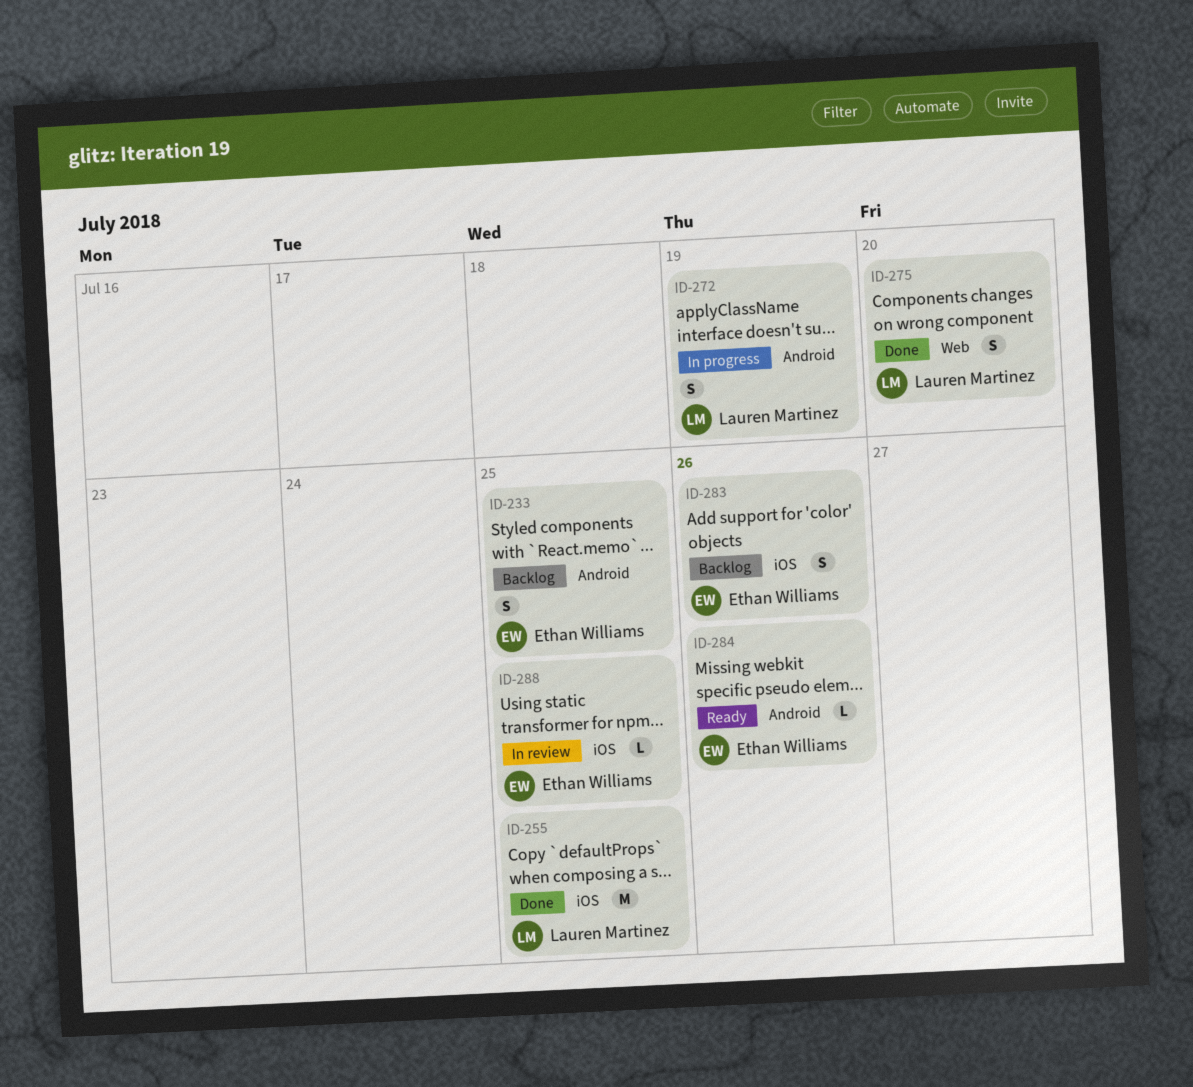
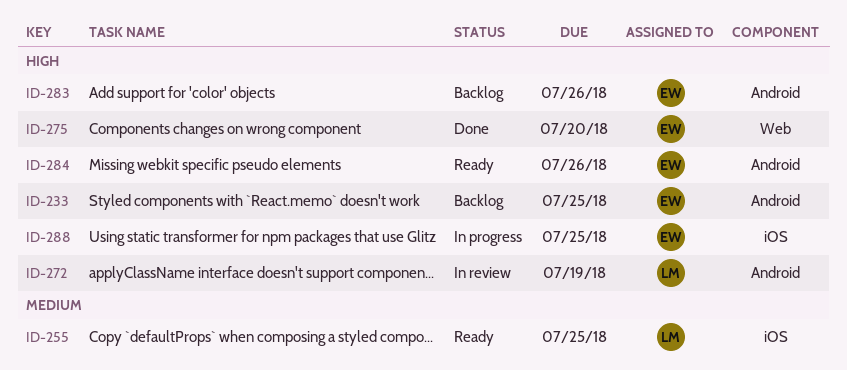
ID-255, status: Done -> Ready
ID-272, status: In progress -> In review
ID-275, owner: Lauren Martinez -> Ethan Williams
ID-283, label: iOS -> Android
ID-288, status: In review -> In progress

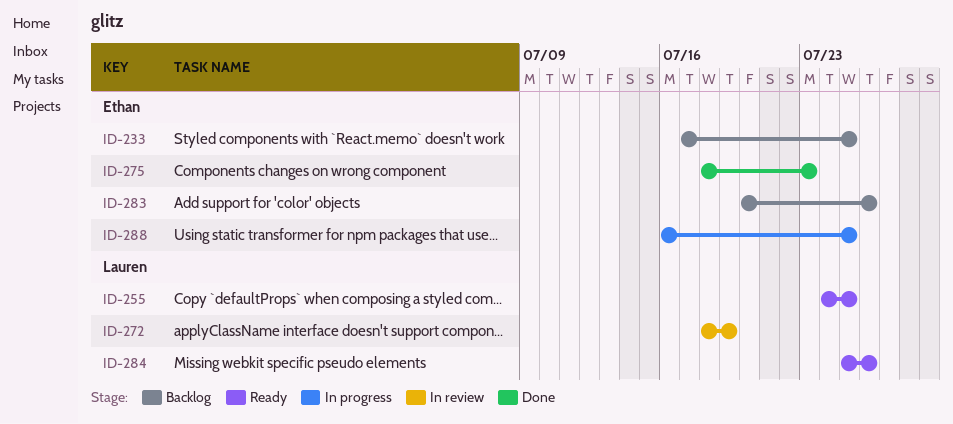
ID-275, due: Jul 20 -> Jul 23
ID-284, owner: Ethan -> Lauren

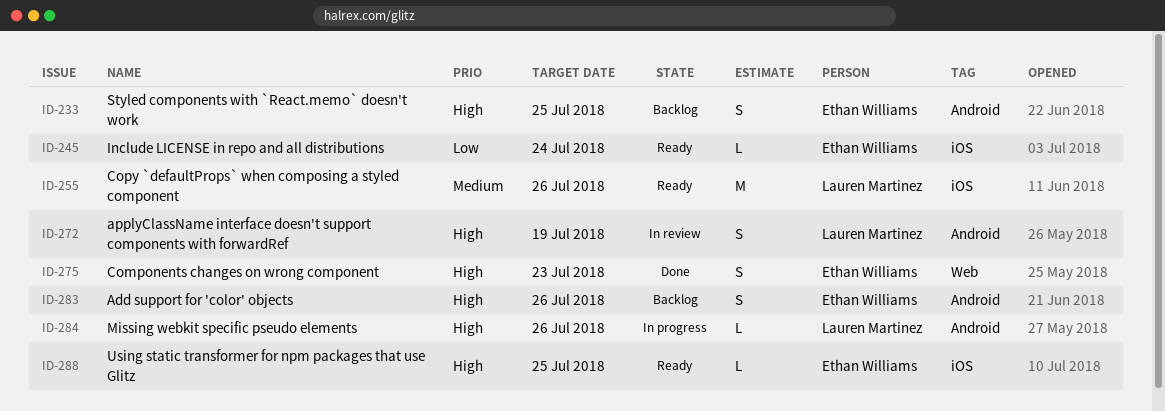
ID-245: none -> present
ID-255, due: Jul 25 -> Jul 26
ID-284, status: Ready -> In progress
ID-288, status: In progress -> Ready

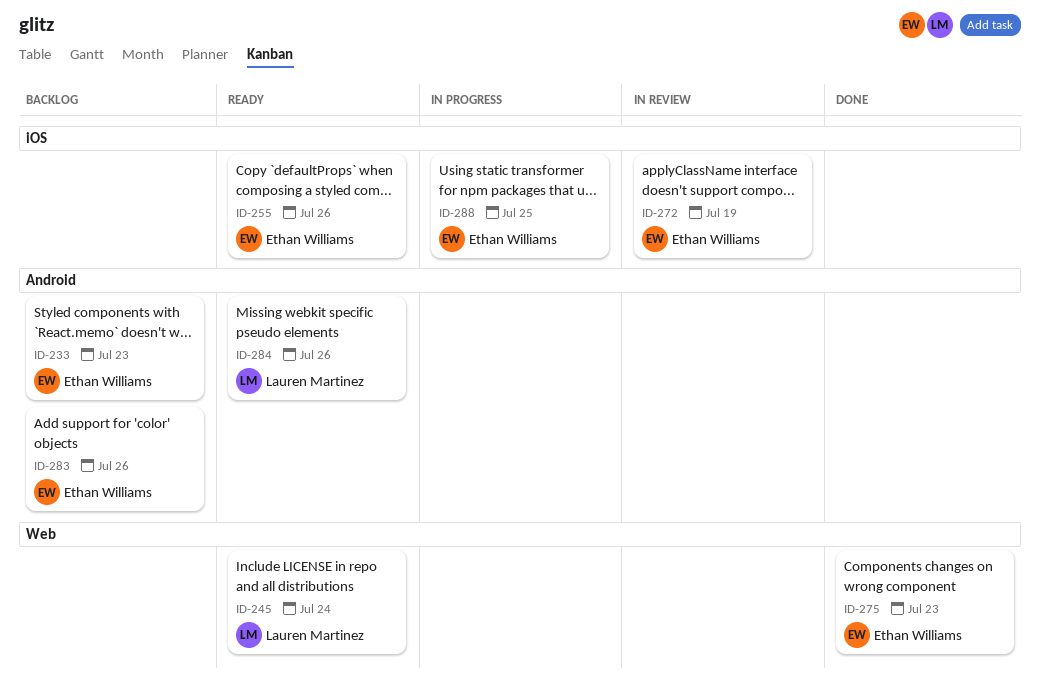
ID-233, due: Jul 25 -> Jul 23
ID-245, owner: Ethan Williams -> Lauren Martinez
ID-245, label: iOS -> Web
ID-255, owner: Lauren Martinez -> Ethan Williams
ID-272, owner: Lauren Martinez -> Ethan Williams
ID-272, label: Android -> iOS
ID-284, status: In progress -> Ready
ID-288, status: Ready -> In progress

